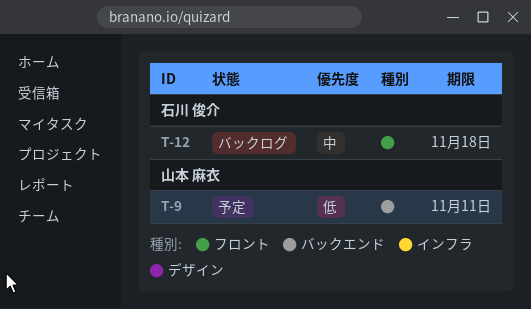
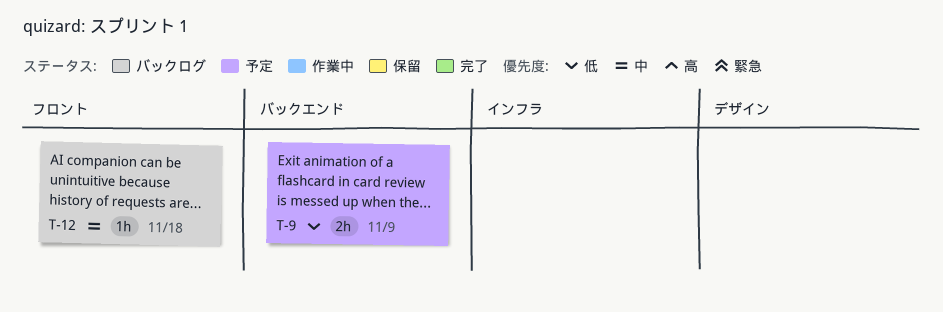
T-9, due: Nov 11 -> Nov 9

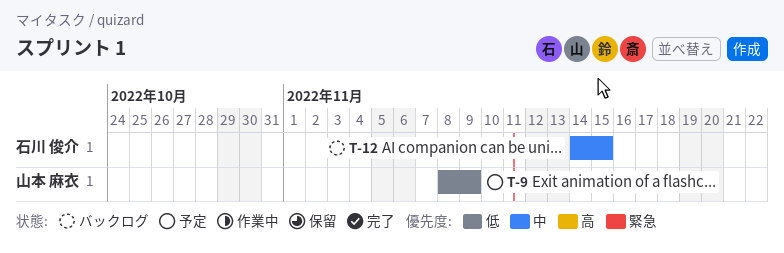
T-12, due: Nov 18 -> Nov 15

